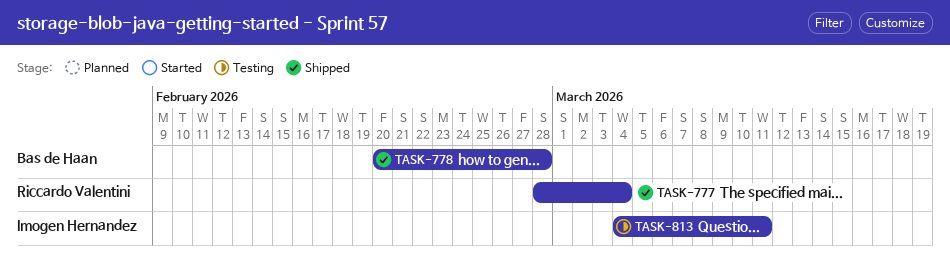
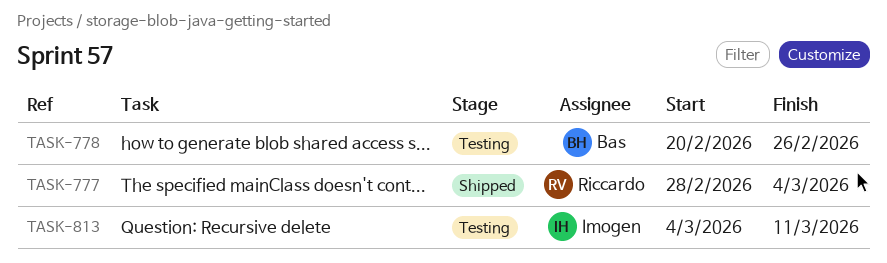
TASK-778, status: Shipped -> Testing
TASK-778, due: Feb 28 -> Feb 26

